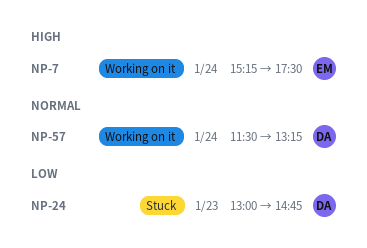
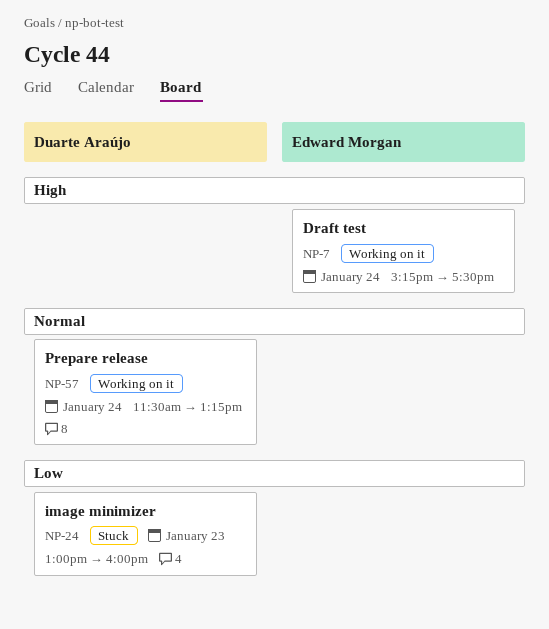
NP-24, ends: 14:45 -> 16:00

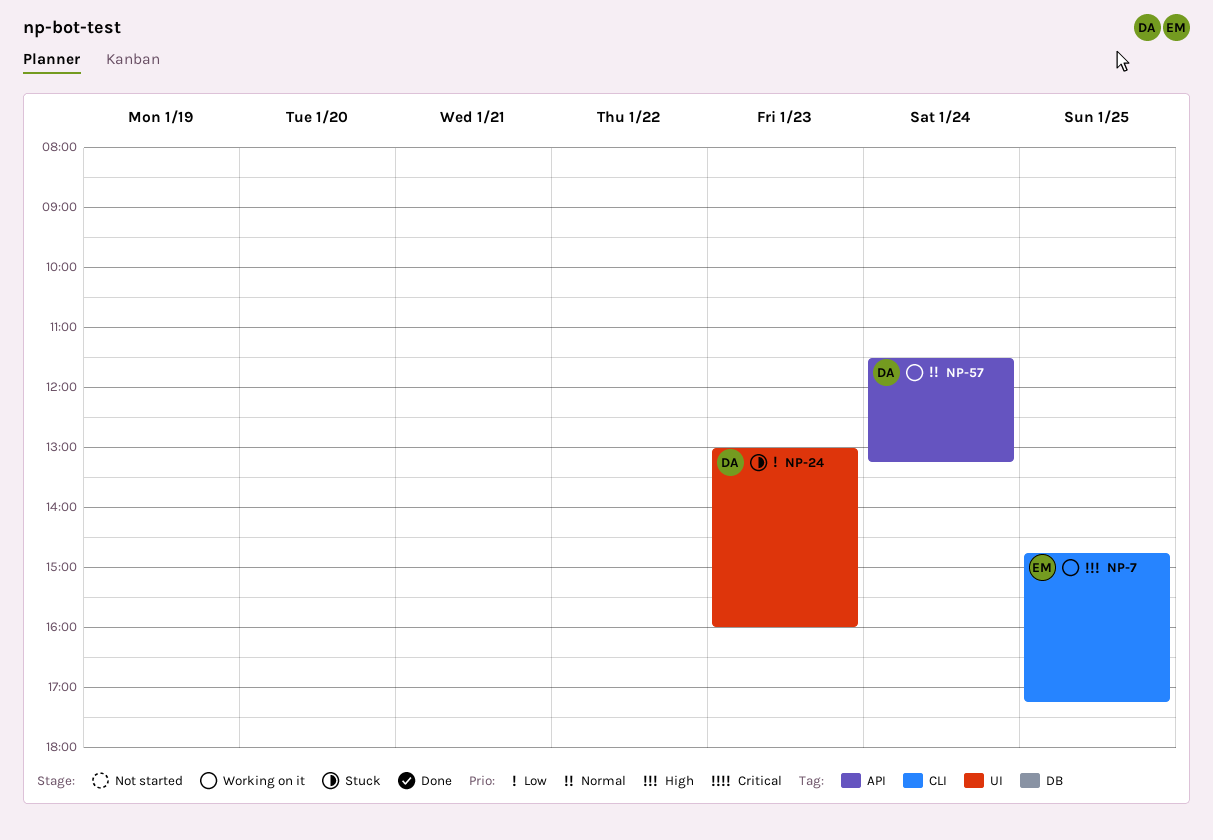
NP-7, day: Jan 24 -> Jan 25
NP-7, begins: 15:15 -> 14:45
NP-7, ends: 17:30 -> 17:15

